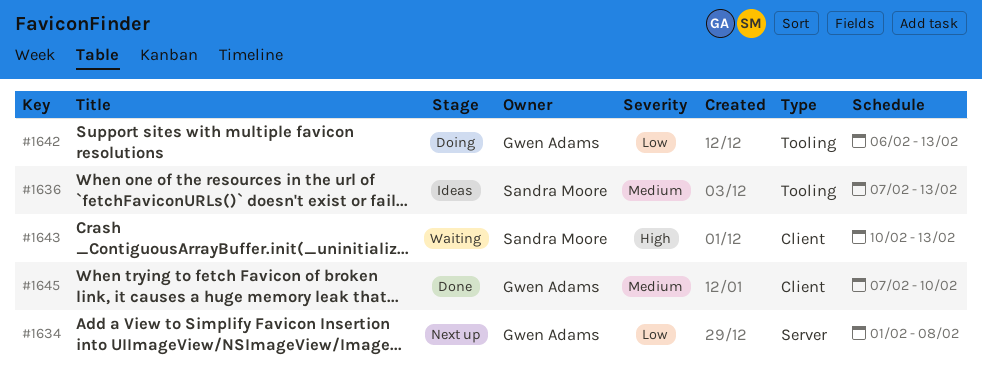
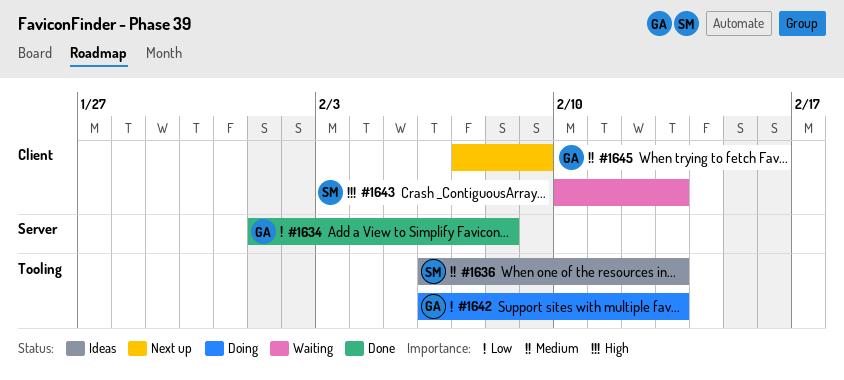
#1634, status: Next up -> Done
#1636, start: Feb 7 -> Feb 6
#1645, status: Done -> Next up
#1645, due: Feb 10 -> Feb 9

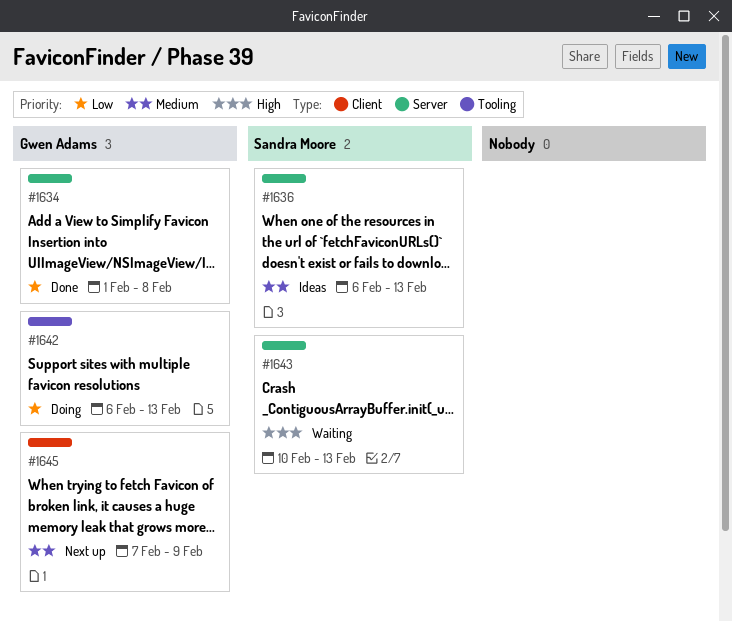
#1636, label: Tooling -> Server
#1643, label: Client -> Server

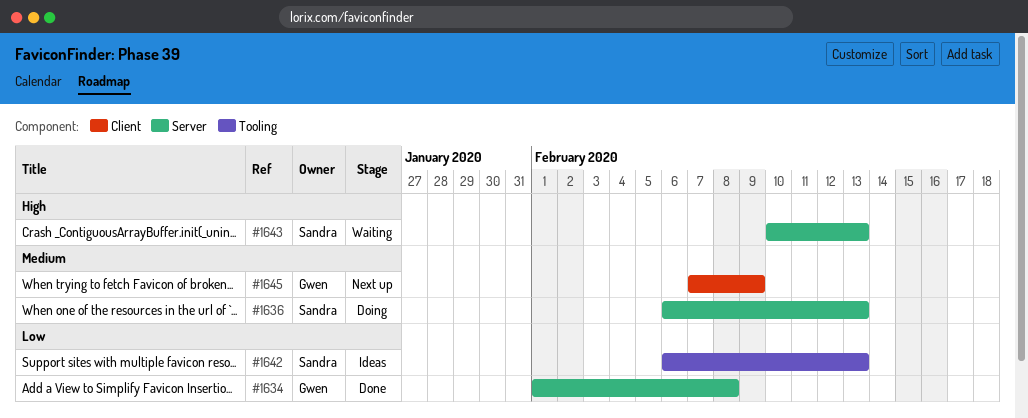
#1636, status: Ideas -> Doing
#1642, status: Doing -> Ideas
#1642, owner: Gwen Adams -> Sandra Moore

